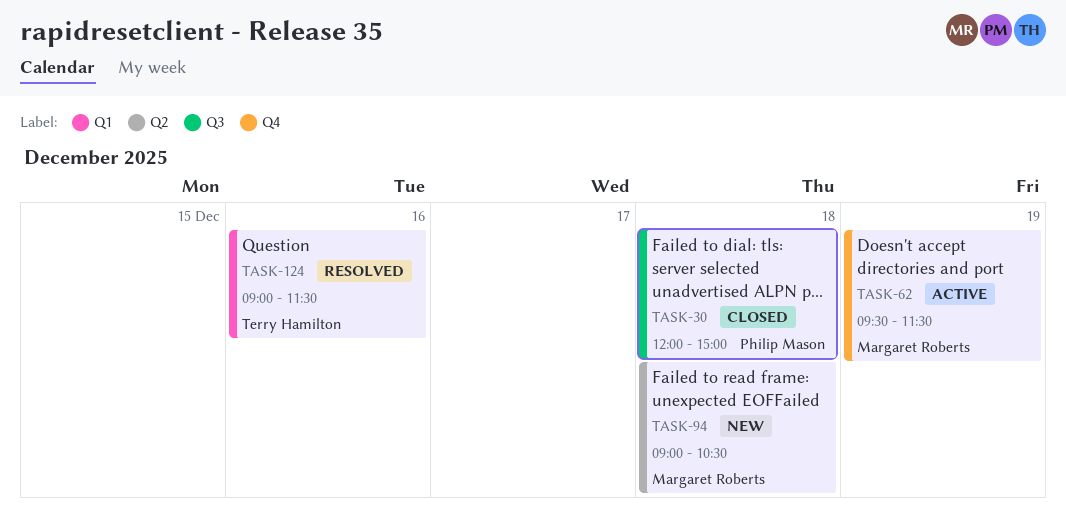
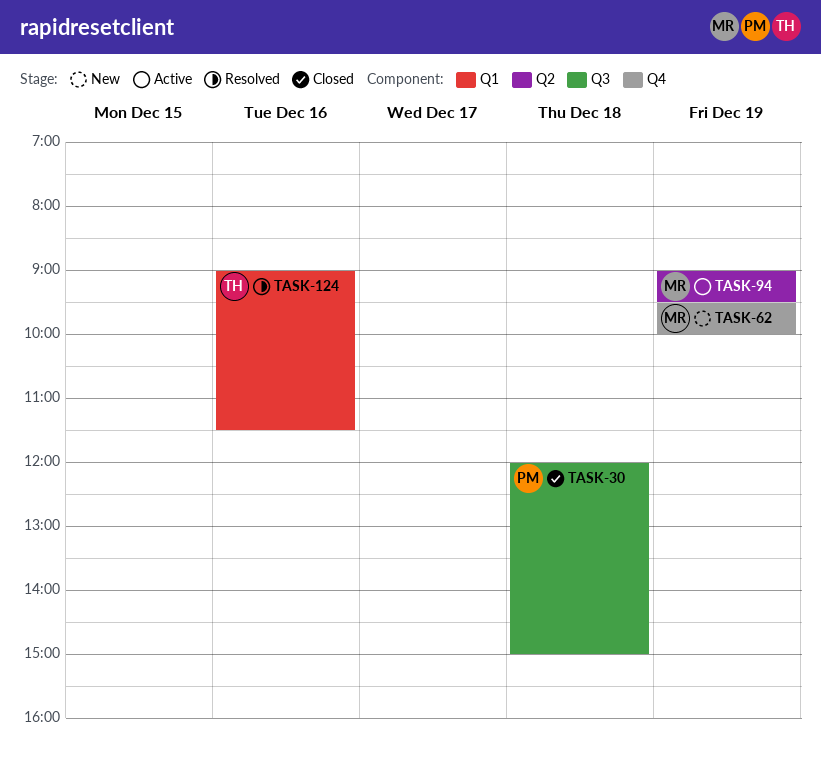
TASK-62, status: Active -> New
TASK-62, ends: 11:30 -> 10:00
TASK-94, status: New -> Active
TASK-94, day: Dec 18 -> Dec 19
TASK-94, ends: 10:30 -> 09:30

